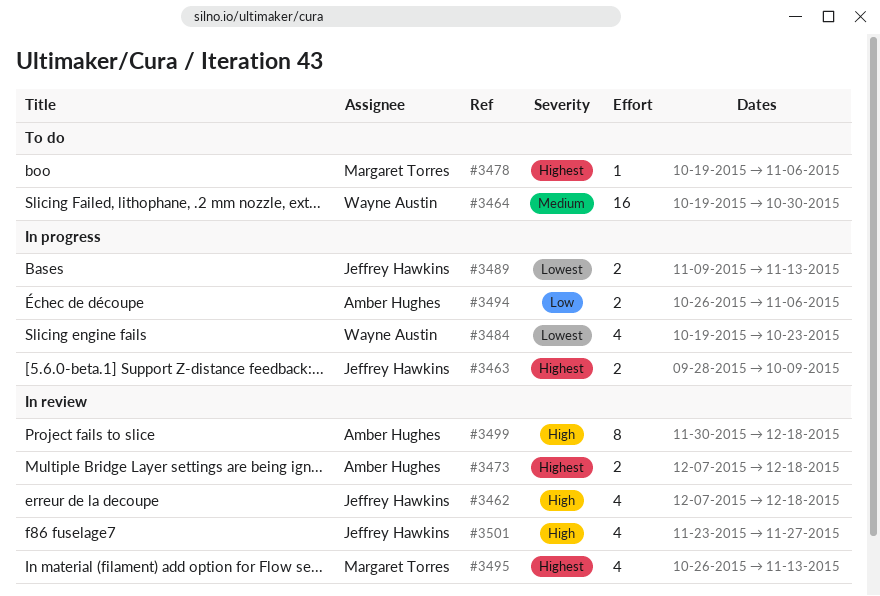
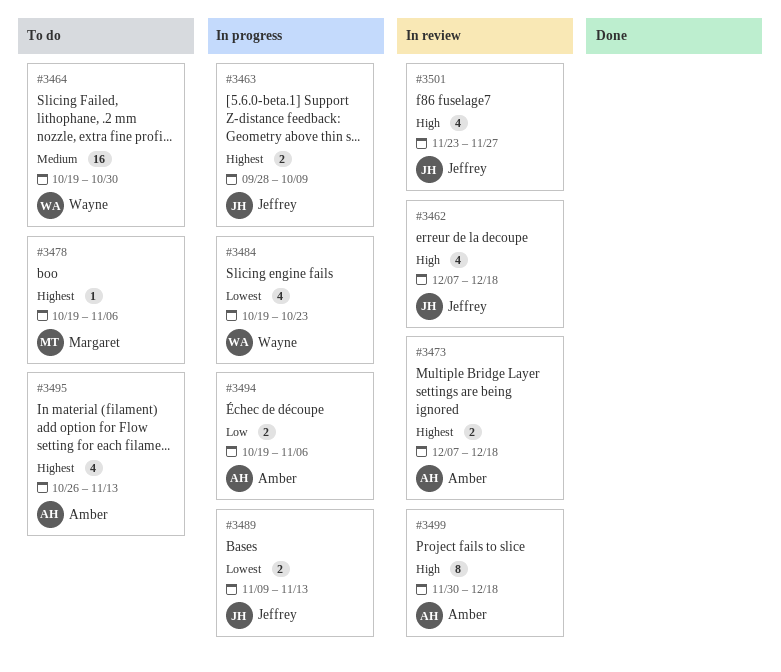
#3494, start: Oct 26 -> Oct 19
#3495, status: In review -> To do
#3495, owner: Margaret Torres -> Amber Hughes

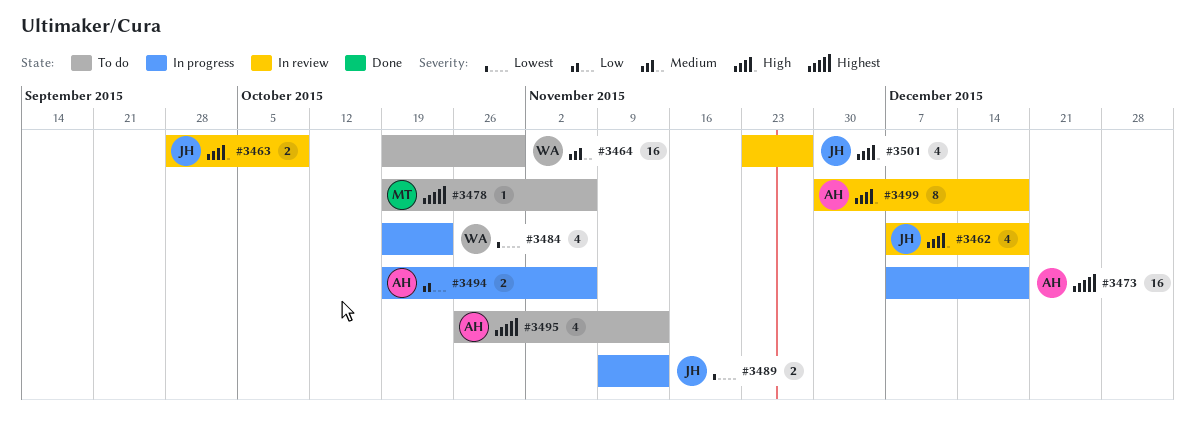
#3463, status: In progress -> In review
#3463, priority: Highest -> High
#3473, status: In review -> In progress
#3473, estimate: 2 -> 16

